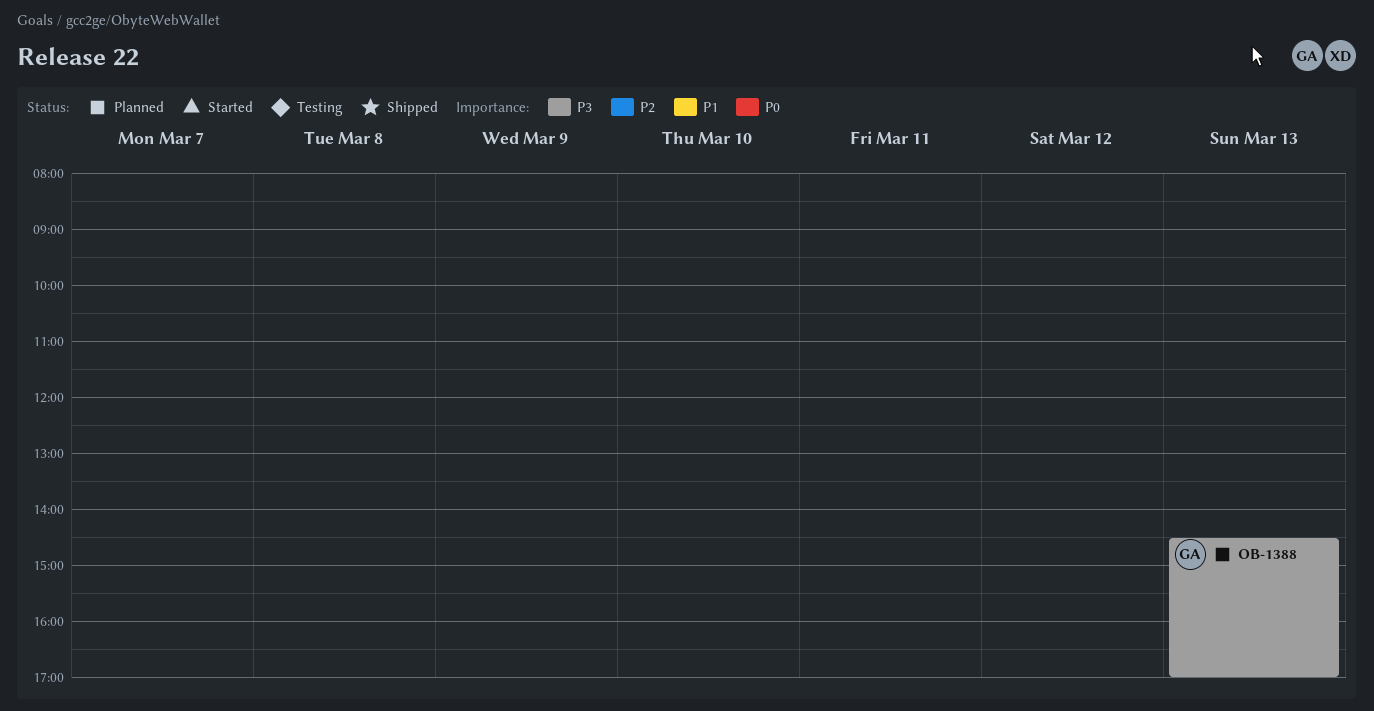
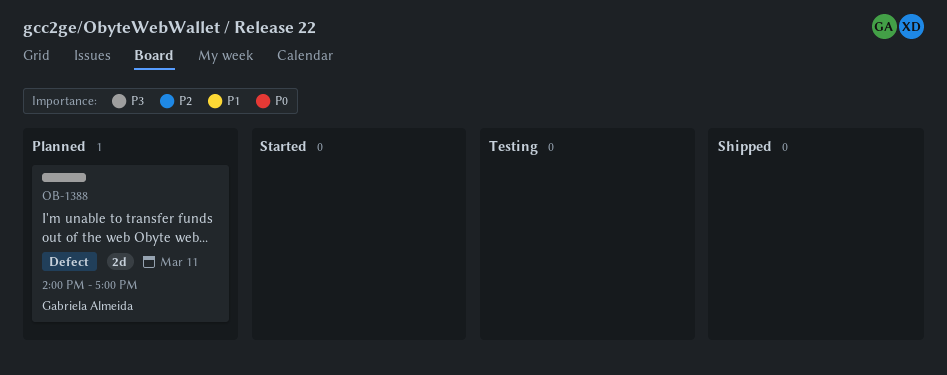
OB-1388, day: Mar 13 -> Mar 11
OB-1388, begins: 14:30 -> 14:00

